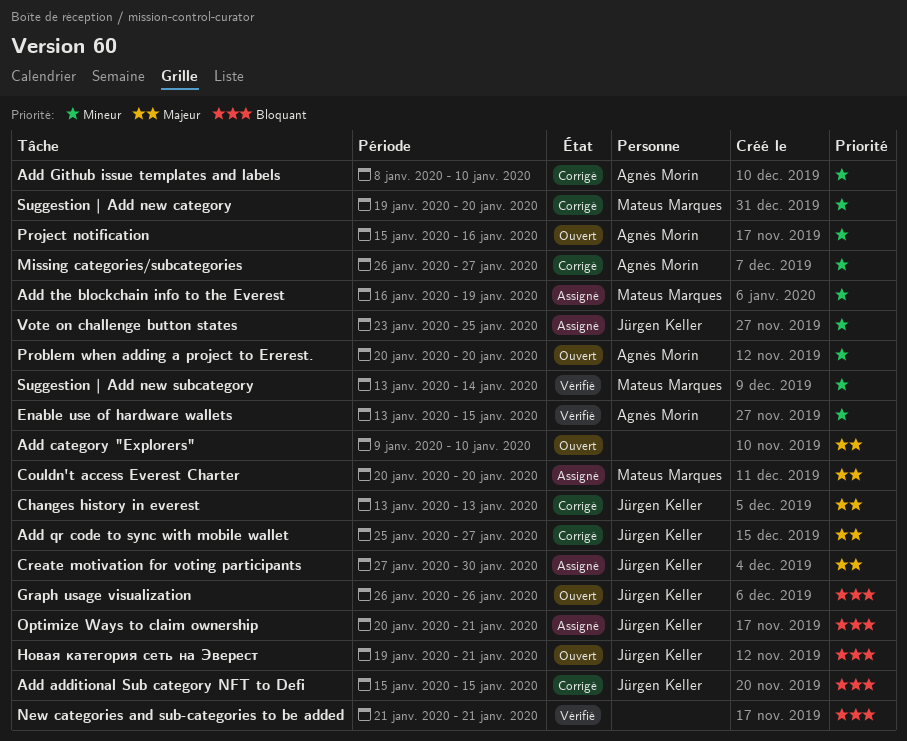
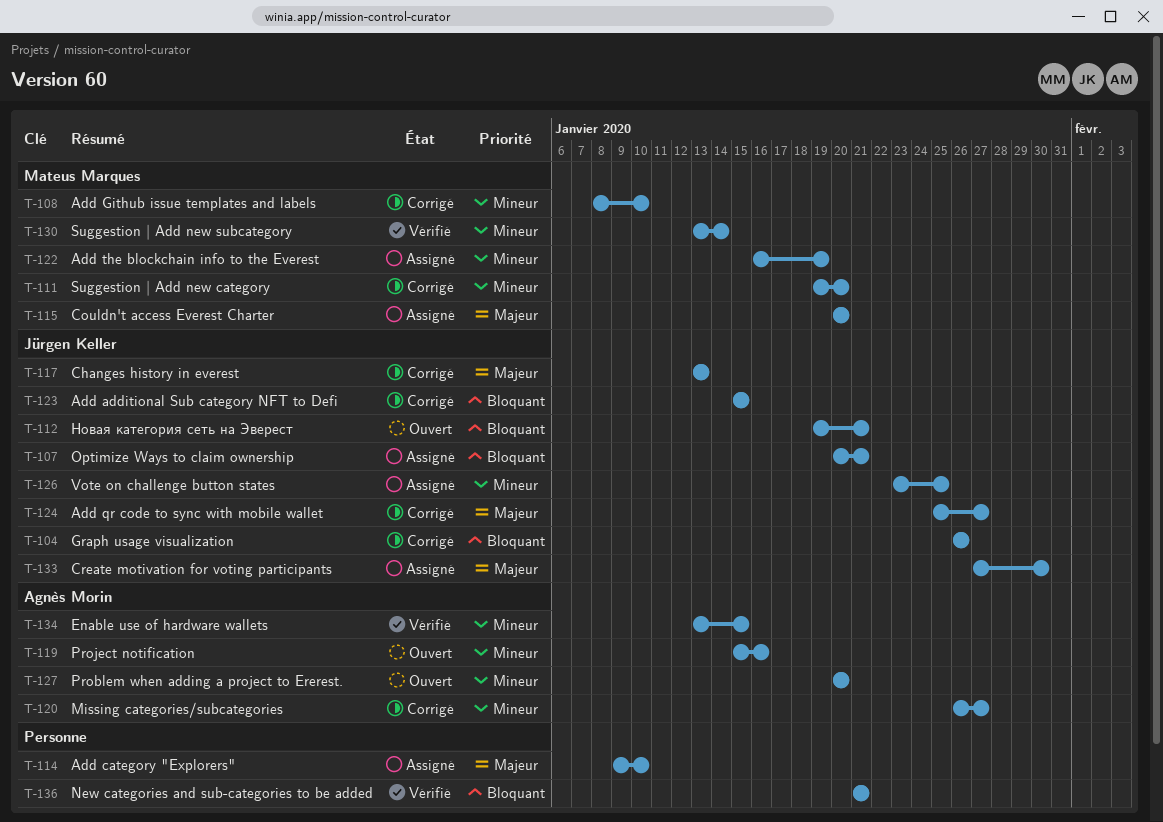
Add category "Explorers", status: Ouvert -> Assigné
Add Github issue templates and labels, owner: Agnès Morin -> Mateus Marques
Graph usage visualization, status: Ouvert -> Corrigé

